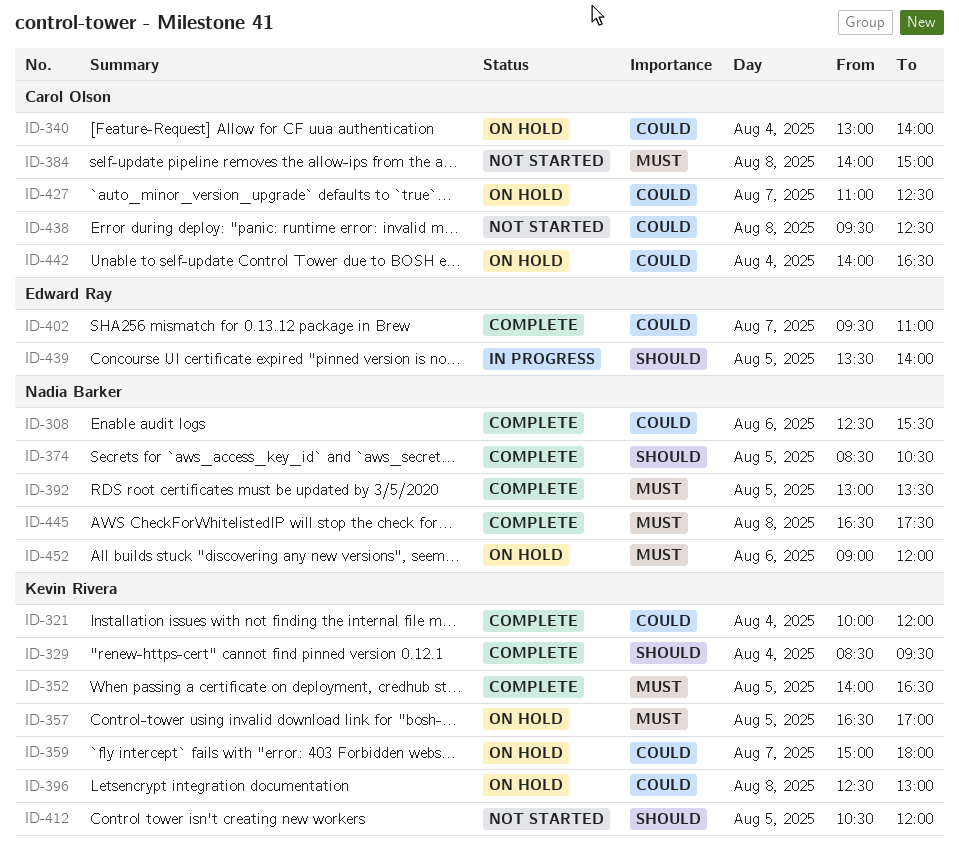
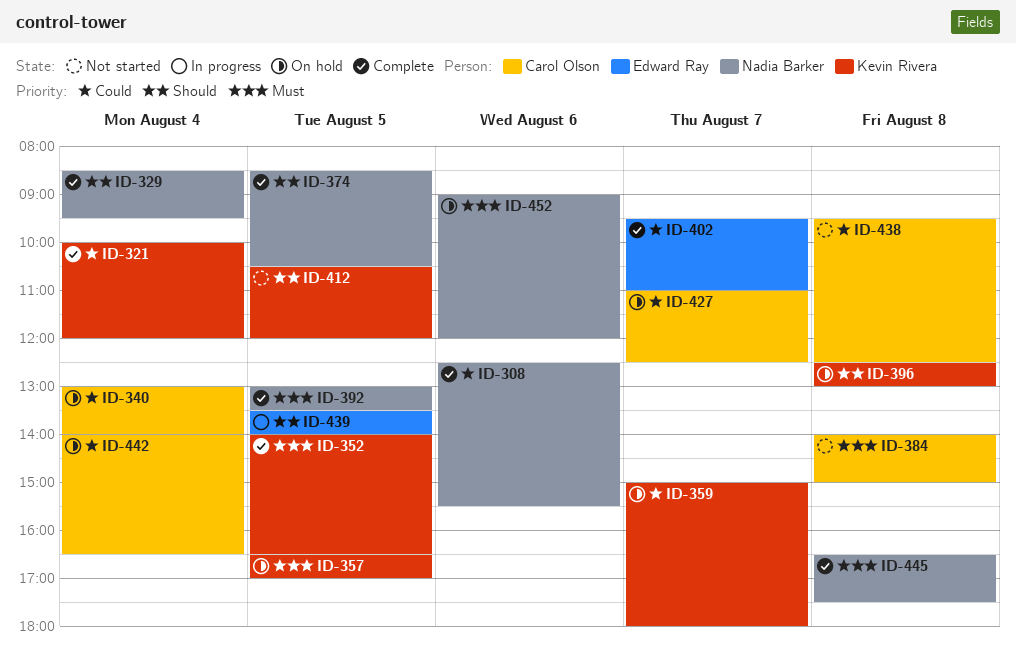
ID-329, owner: Kevin Rivera -> Nadia Barker
ID-396, priority: Could -> Should

